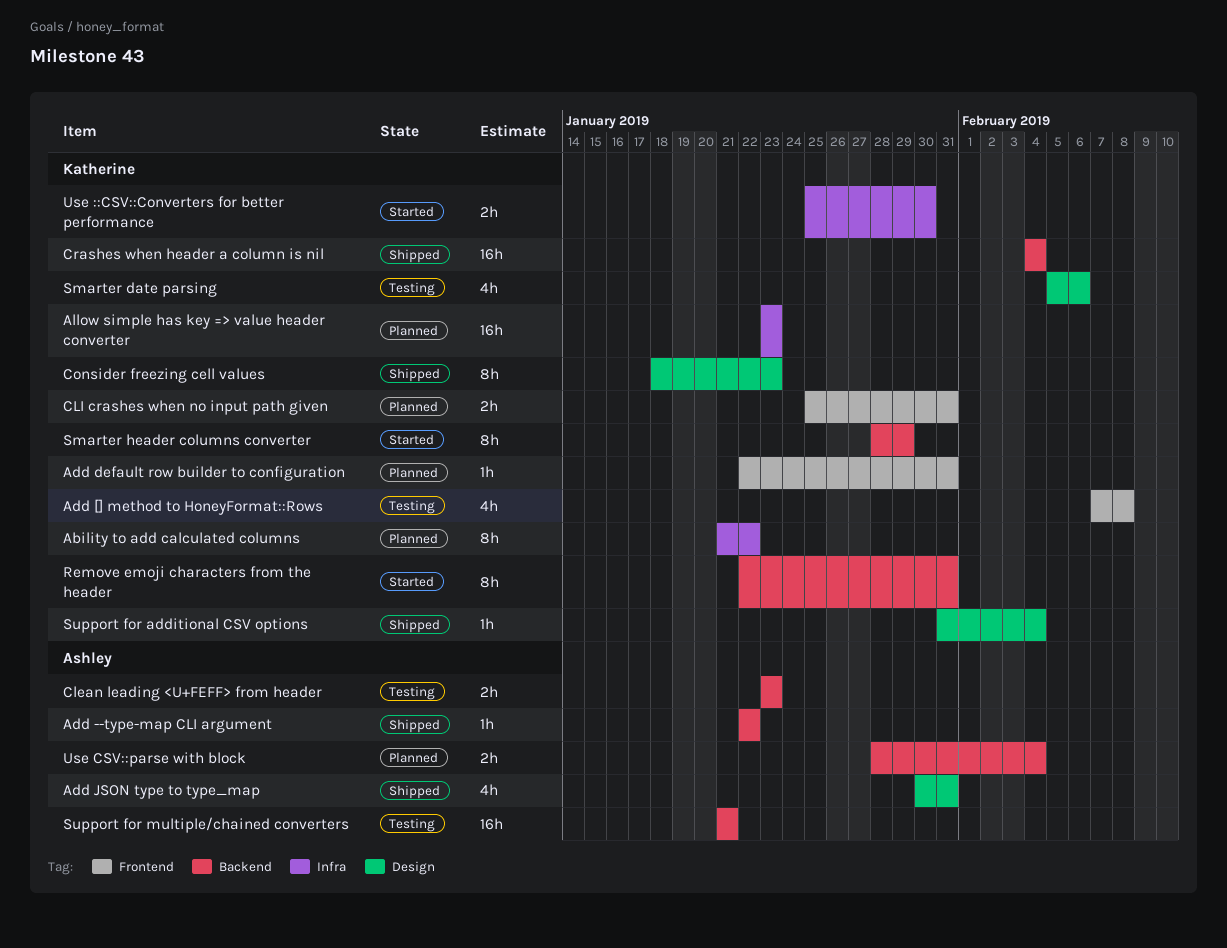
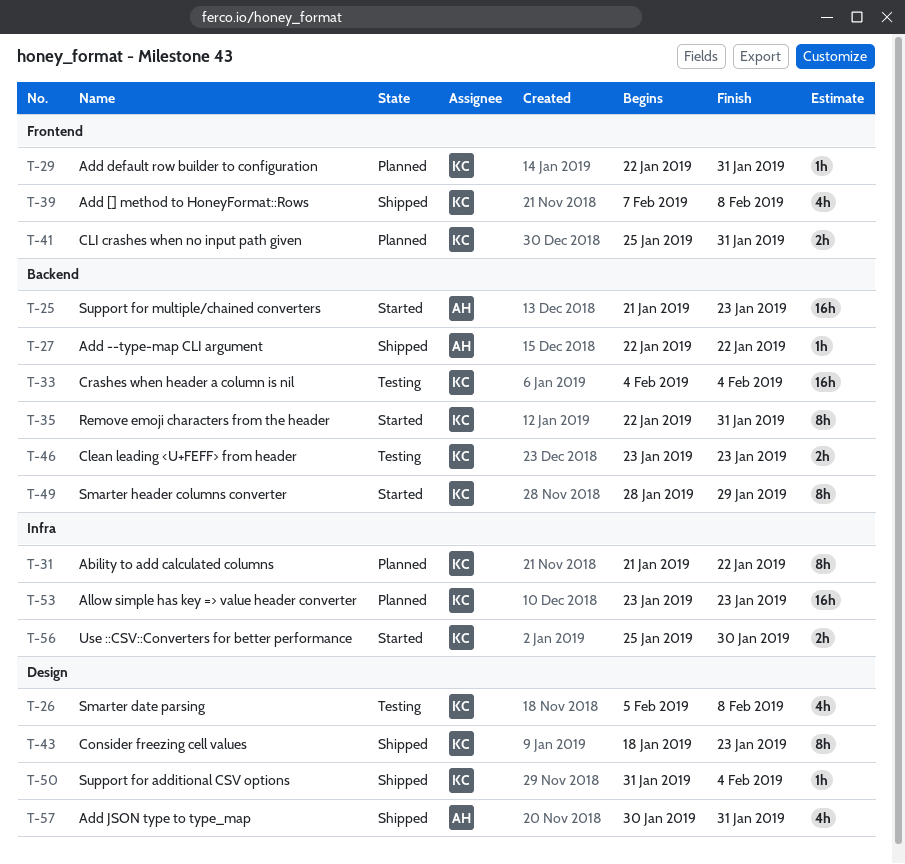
Add [] method to HoneyFormat::Rows, status: Testing -> Shipped
Clean leading <U+FEFF> from header, owner: Ashley -> Katherine
Crashes when header a column is nil, status: Shipped -> Testing
Smarter date parsing, due: Feb 6 -> Feb 8
Support for multiple/chained converters, status: Testing -> Started
Support for multiple/chained converters, due: Jan 21 -> Jan 23
Use CSV::parse with block: present -> none

